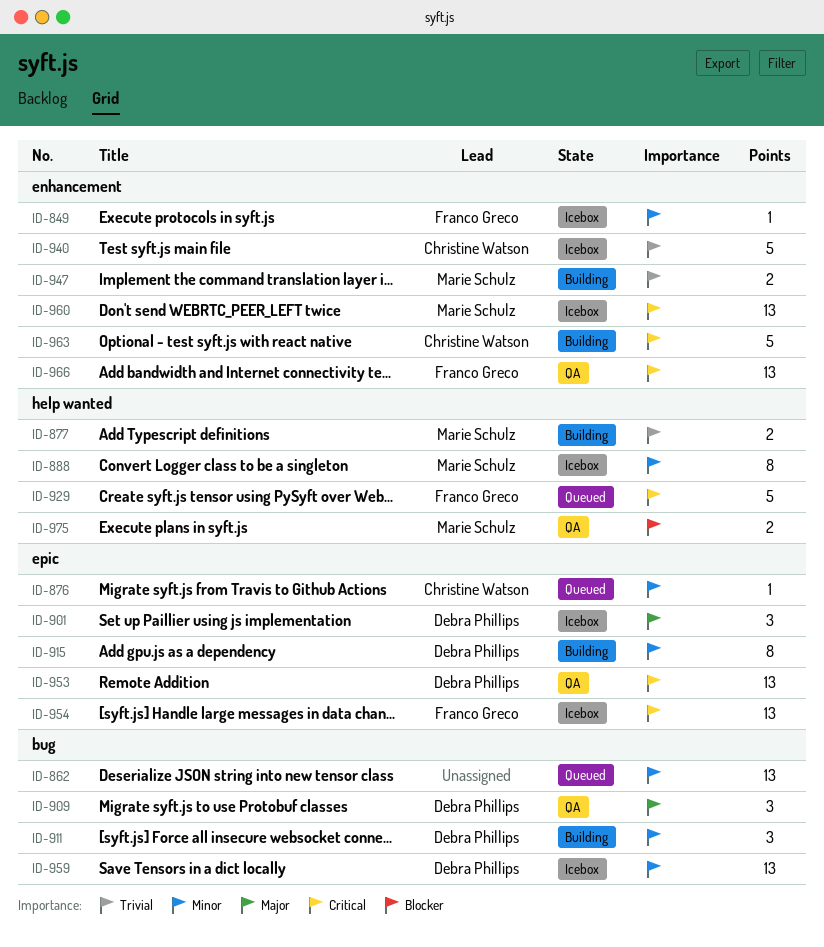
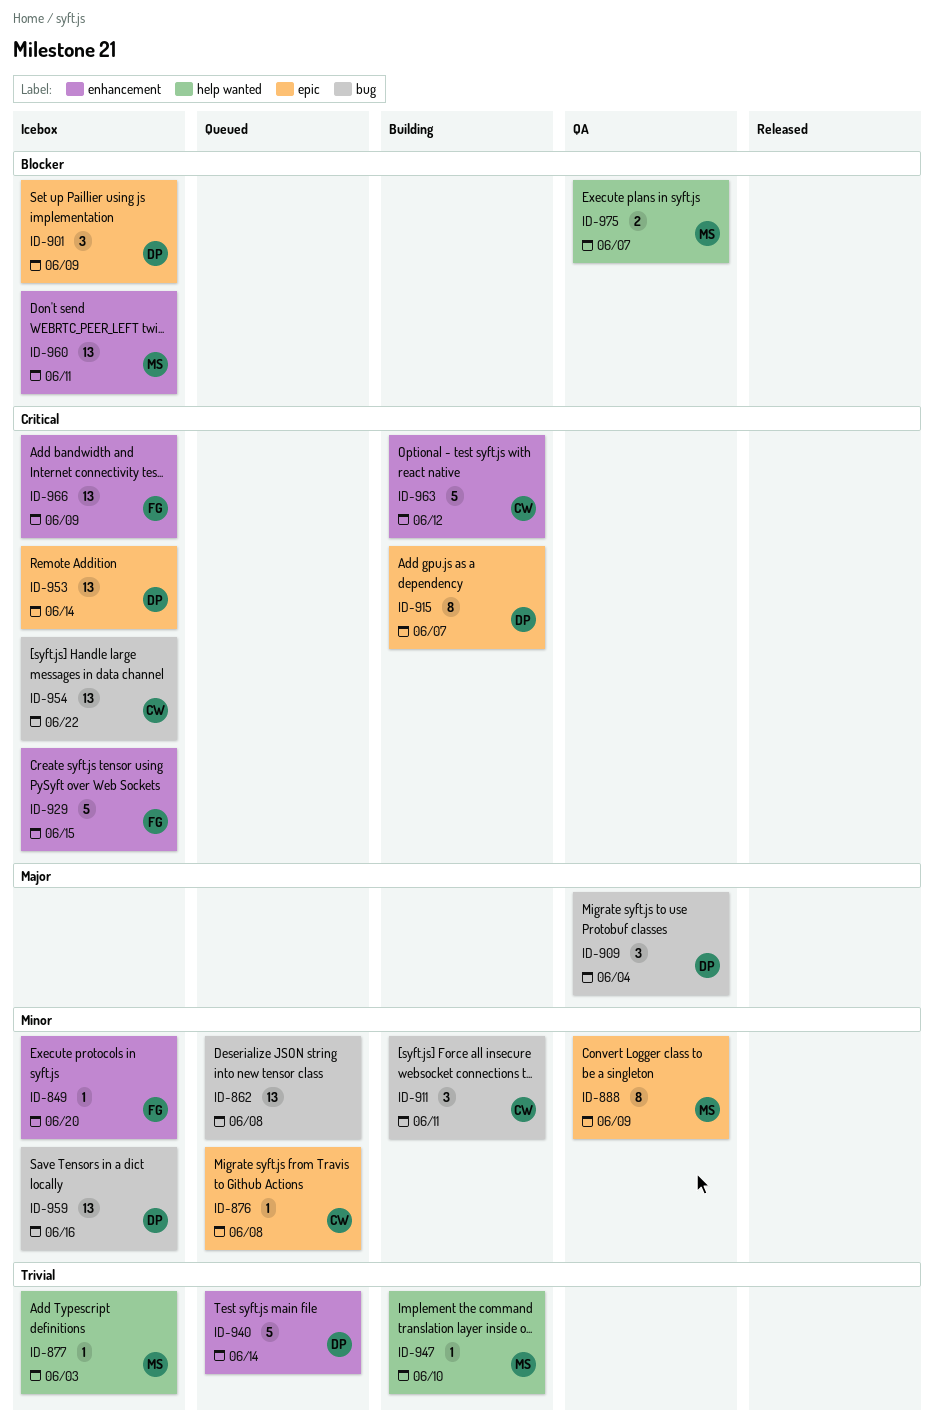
ID-877, status: Building -> Icebox
ID-877, estimate: 2 -> 1
ID-888, status: Icebox -> QA
ID-888, label: help wanted -> epic
ID-901, priority: Major -> Blocker
ID-911, owner: Debra Phillips -> Christine Watson
ID-915, priority: Minor -> Critical
ID-929, status: Queued -> Icebox
ID-929, label: help wanted -> enhancement
ID-940, status: Icebox -> Queued
ID-940, owner: Christine Watson -> Debra Phillips
ID-947, label: enhancement -> help wanted
ID-947, estimate: 2 -> 1
ID-953, status: QA -> Icebox
ID-954, owner: Franco Greco -> Christine Watson
ID-954, label: epic -> bug
ID-960, priority: Critical -> Blocker
ID-966, status: QA -> Icebox

